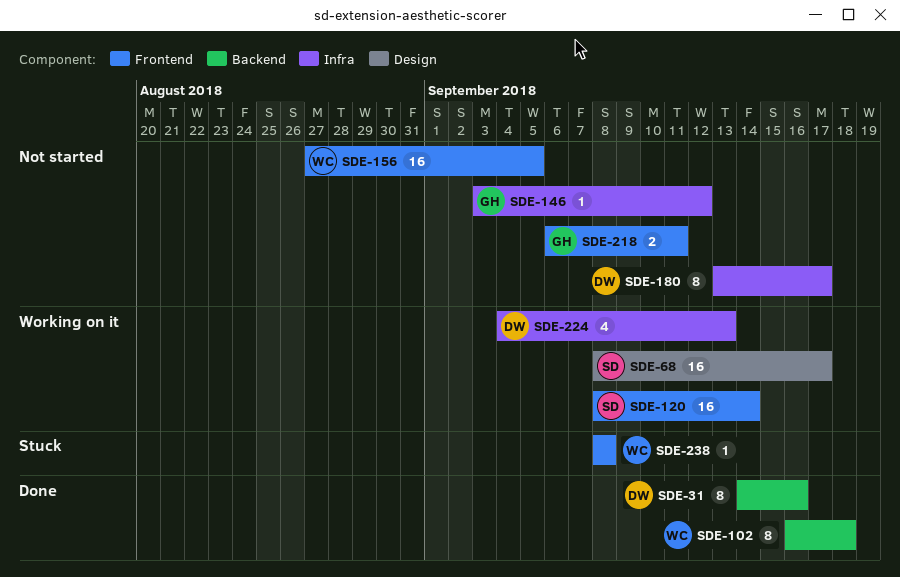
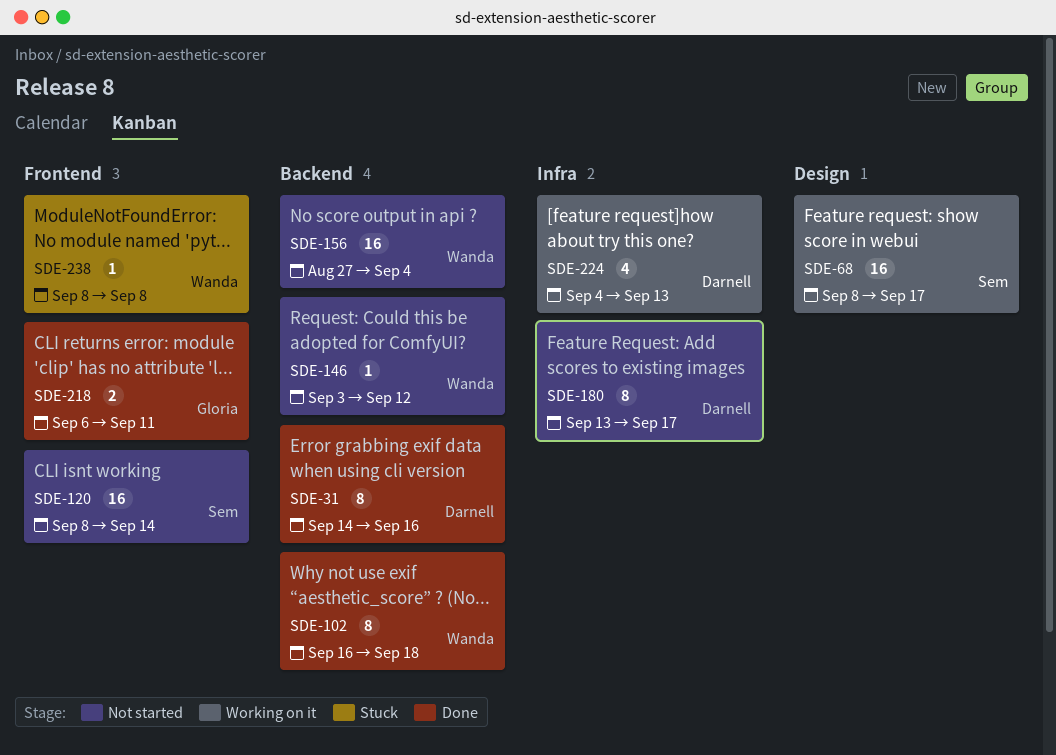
SDE-120, status: Working on it -> Not started
SDE-146, owner: Gloria -> Wanda
SDE-146, label: Infra -> Backend
SDE-156, label: Frontend -> Backend
SDE-156, due: Sep 5 -> Sep 4
SDE-218, status: Not started -> Done

